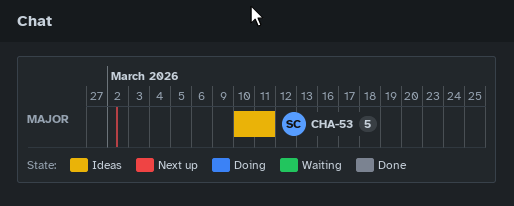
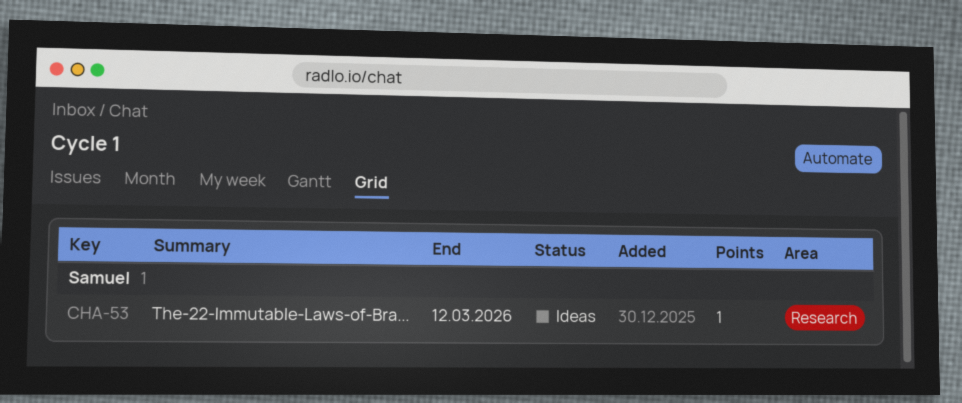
CHA-53, estimate: 5 -> 1
CHA-53, due: Mar 11 -> Mar 12

